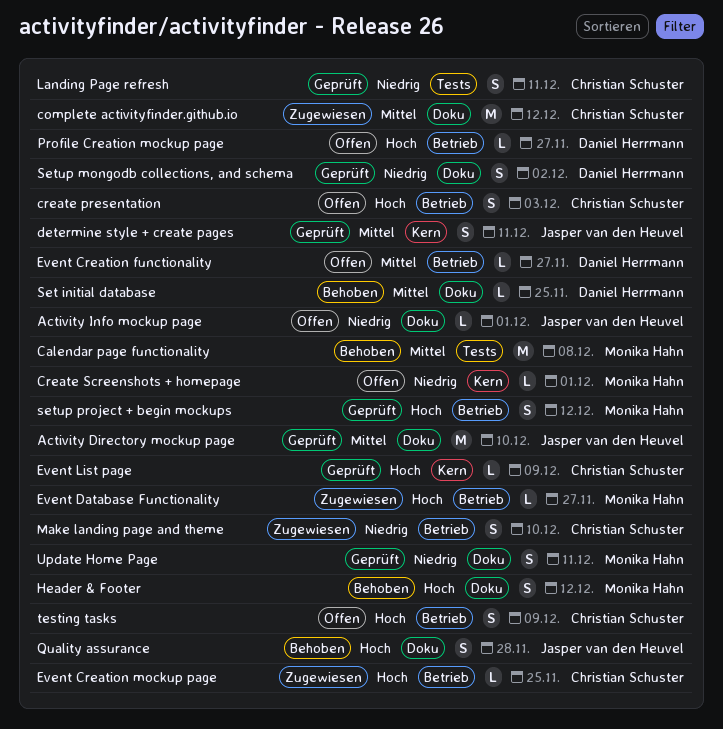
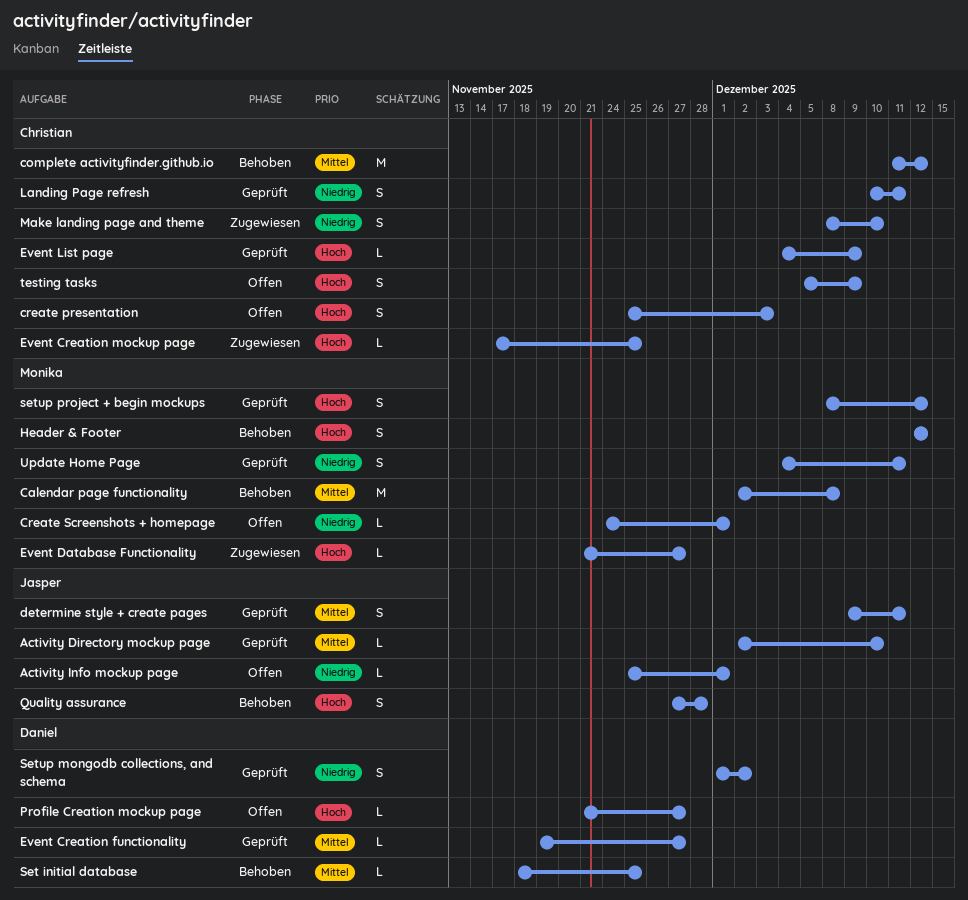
Activity Directory mockup page, estimate: M -> L
complete activityfinder.github.io, status: Zugewiesen -> Behoben
Event Creation functionality, status: Offen -> Geprüft

